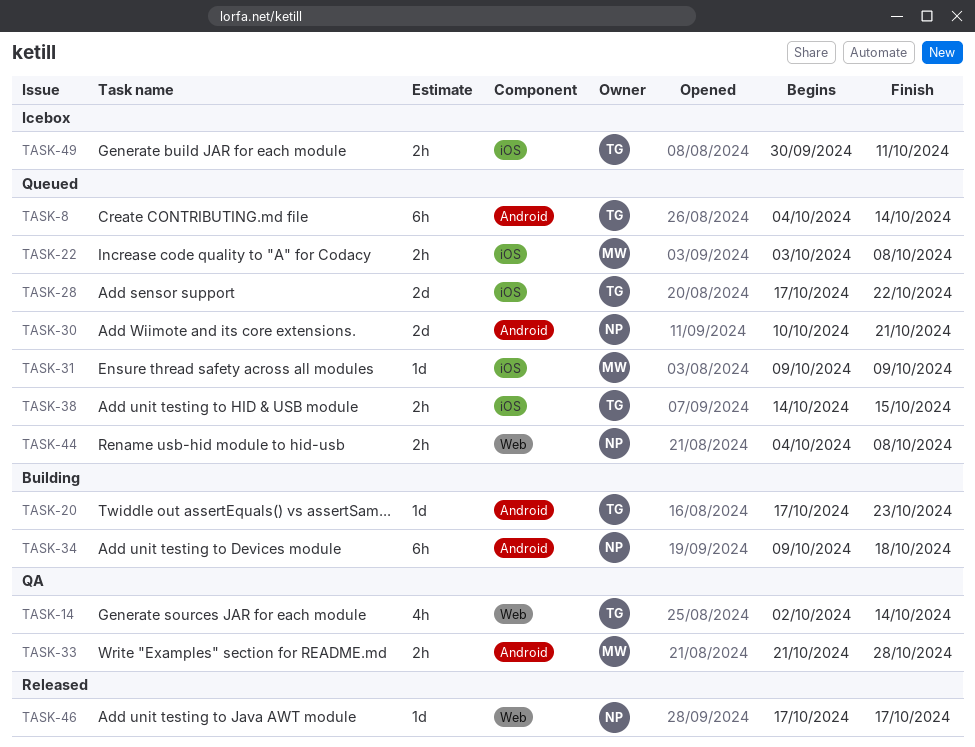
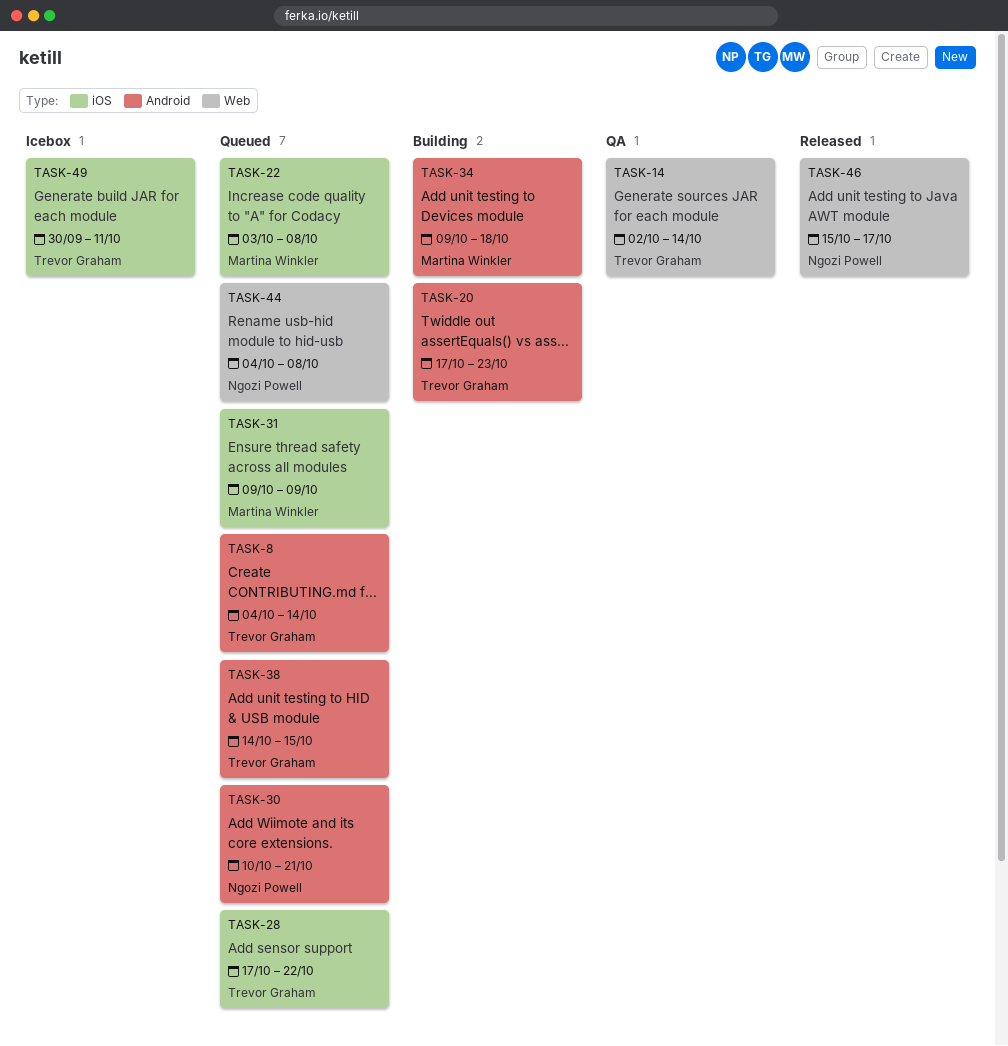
TASK-33: present -> none
TASK-34, owner: Ngozi Powell -> Martina Winkler
TASK-38, label: iOS -> Android
TASK-46, start: Oct 17 -> Oct 15

